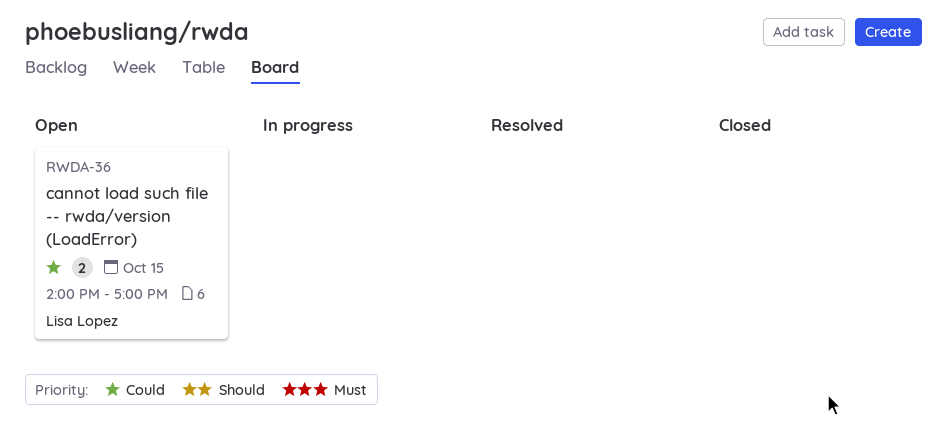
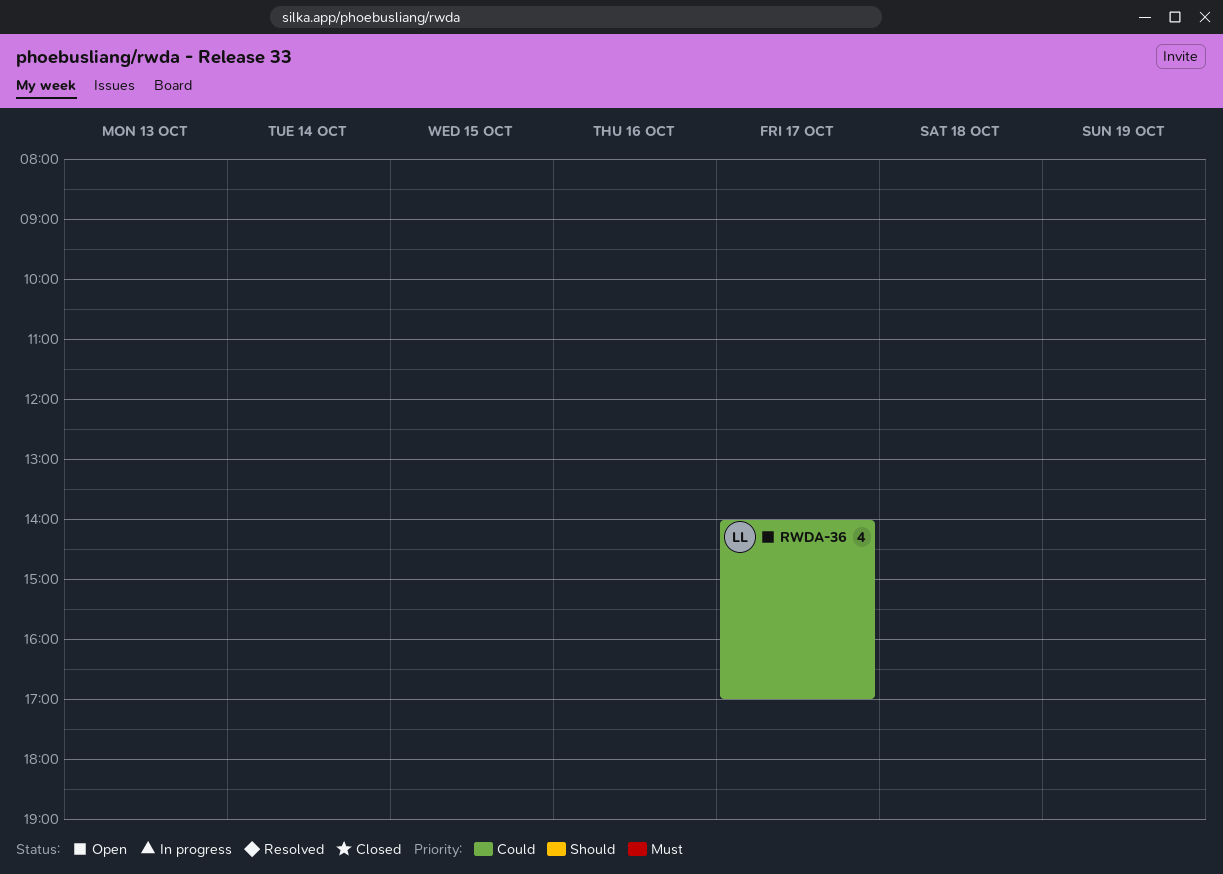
RWDA-36, estimate: 2 -> 4
RWDA-36, day: Oct 15 -> Oct 17

